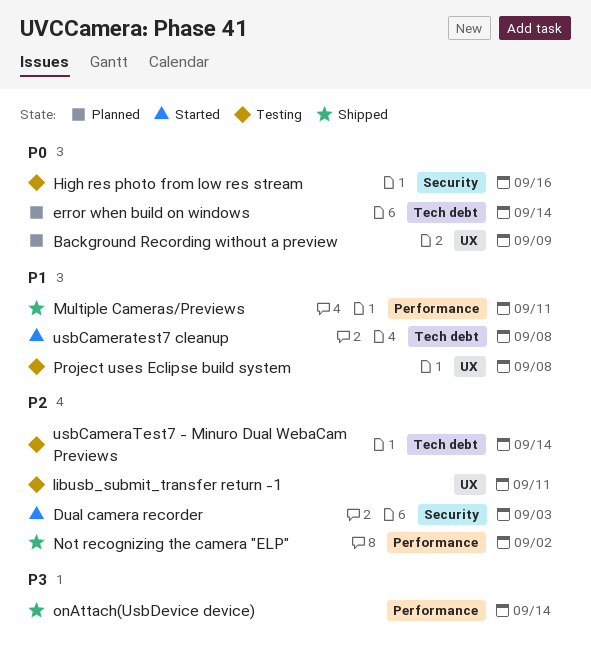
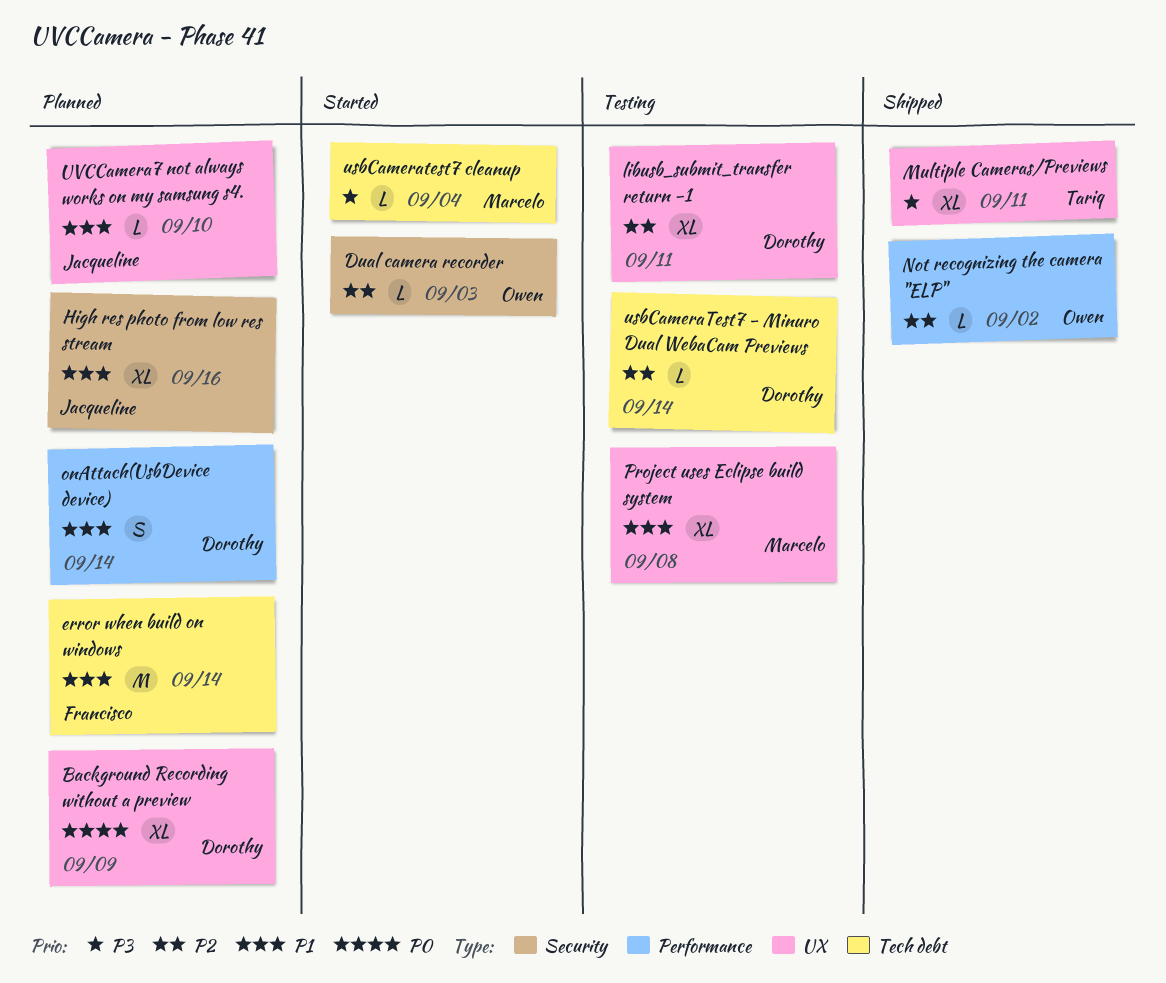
error when build on windows, priority: P0 -> P1
High res photo from low res stream, status: Testing -> Planned
High res photo from low res stream, priority: P0 -> P1
Multiple Cameras/Previews, priority: P1 -> P3
Multiple Cameras/Previews, label: Performance -> UX
onAttach(UsbDevice device), status: Shipped -> Planned
onAttach(UsbDevice device), priority: P3 -> P1
usbCameratest7 cleanup, priority: P1 -> P3
usbCameratest7 cleanup, due: Sep 8 -> Sep 4
UVCCamera7 not always works on my samsung s4.: none -> present

